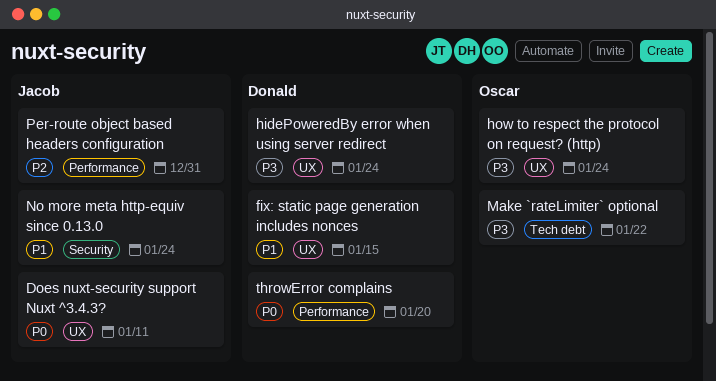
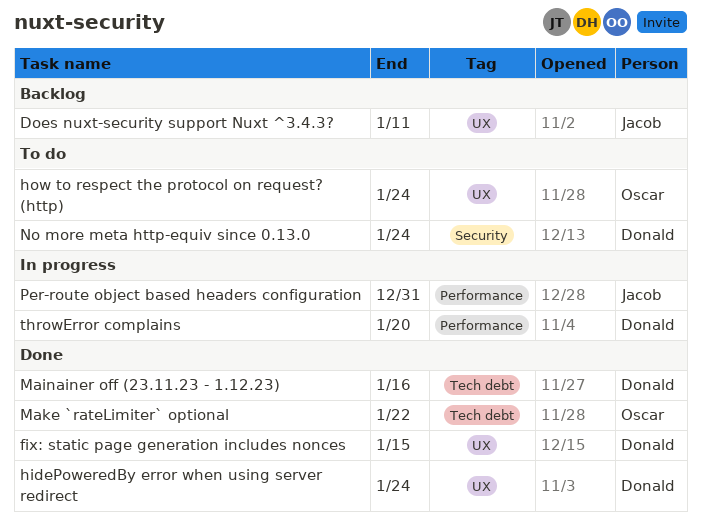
Mainainer off (23.11.23 - 1.12.23): none -> present
No more meta http-equiv since 0.13.0, owner: Jacob -> Donald

